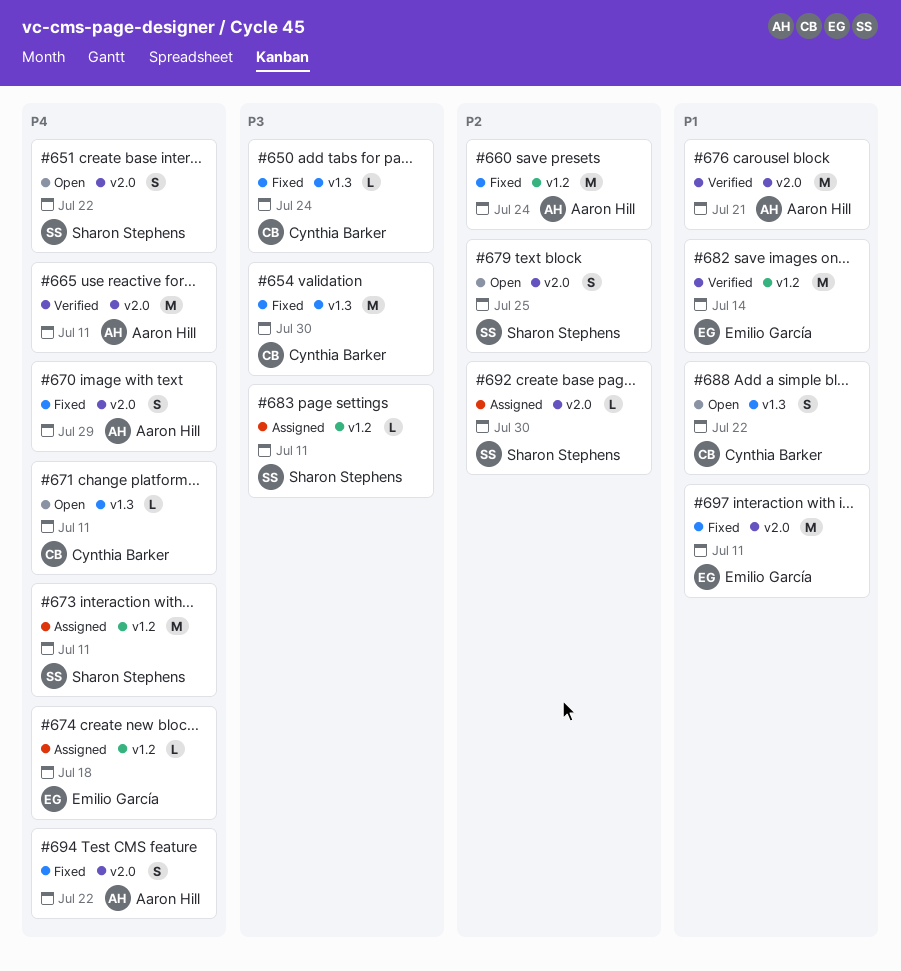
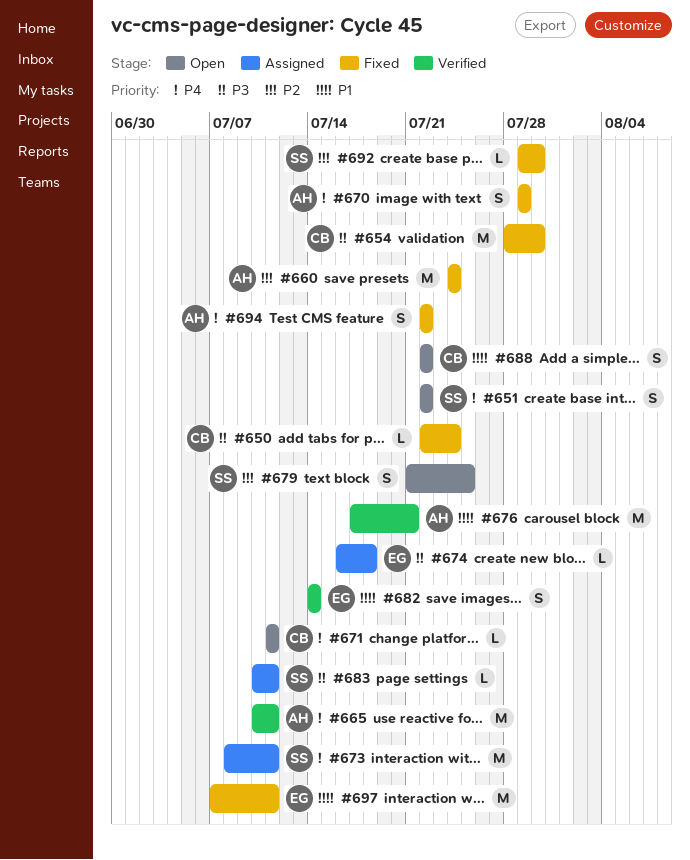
#674, priority: P4 -> P3
#682, estimate: M -> S
#692, status: Assigned -> Fixed

